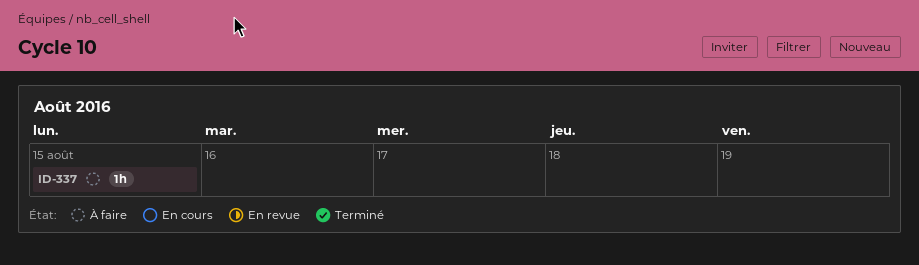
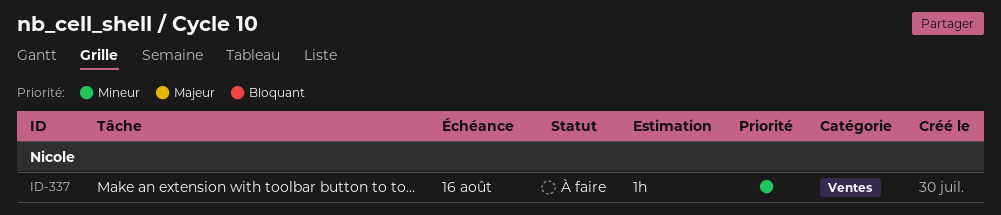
ID-337, due: Aug 15 -> Aug 16

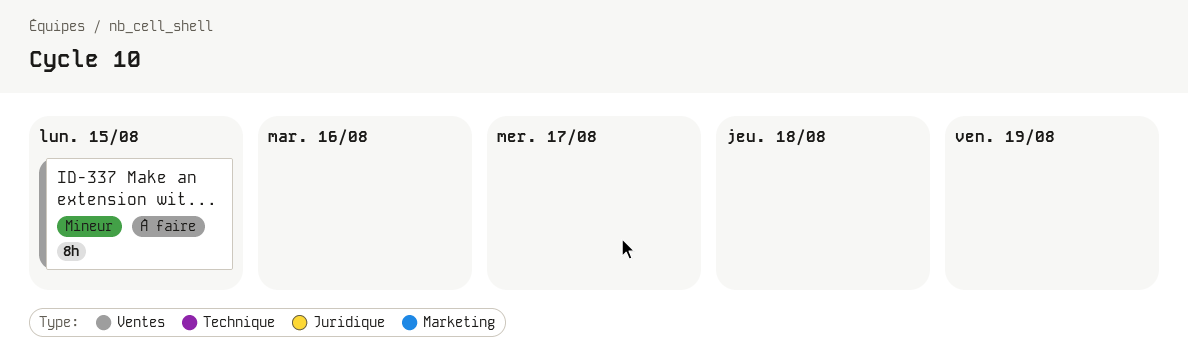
ID-337, estimate: 1h -> 8h
ID-337, due: Aug 16 -> Aug 15

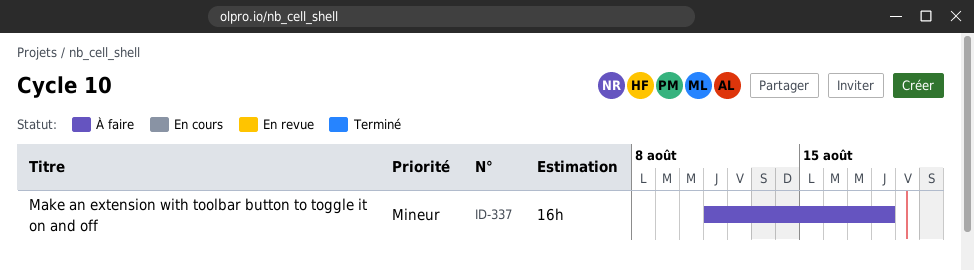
ID-337, estimate: 8h -> 16h
ID-337, due: Aug 15 -> Aug 18

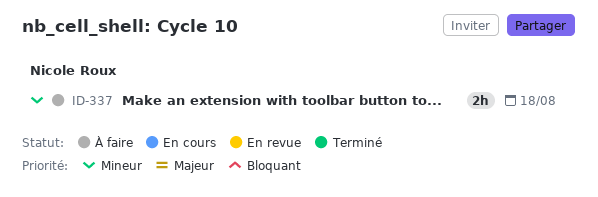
ID-337, estimate: 16h -> 2h

